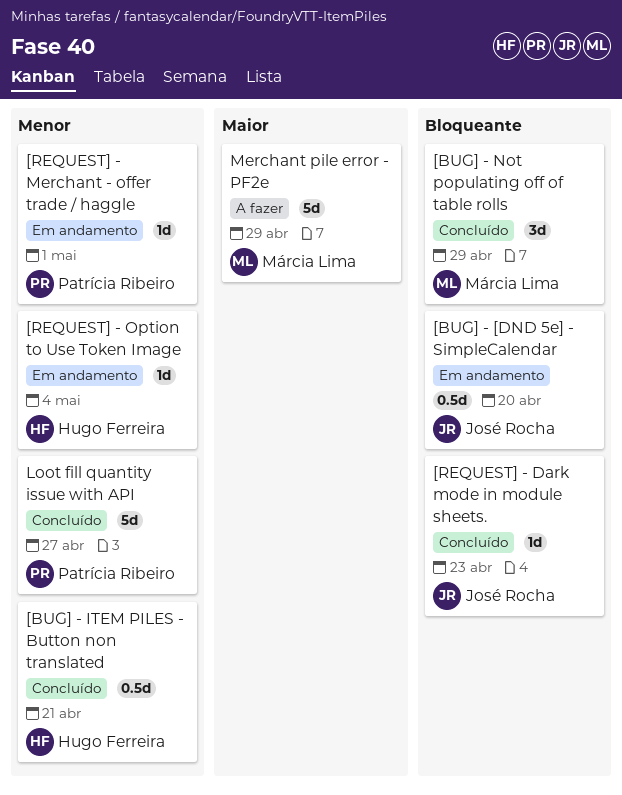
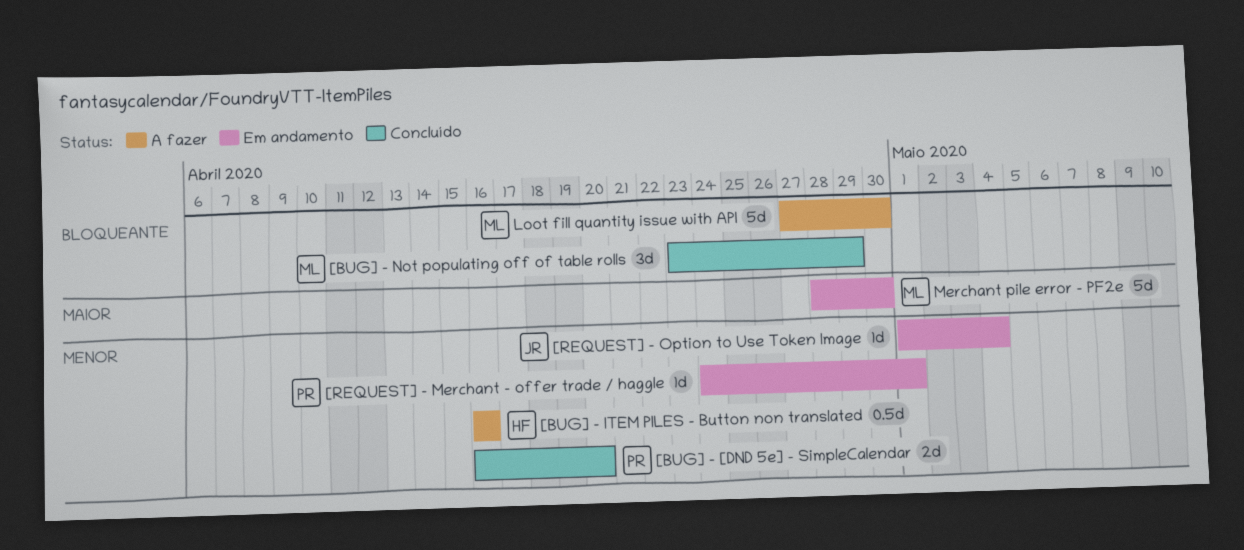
[BUG] - [DND 5e] - SimpleCalendar, status: Em andamento -> Concluído
[BUG] - [DND 5e] - SimpleCalendar, owner: José Rocha -> Patrícia Ribeiro
[BUG] - [DND 5e] - SimpleCalendar, priority: Bloqueante -> Menor
[BUG] - [DND 5e] - SimpleCalendar, estimate: 0.5d -> 2d
[BUG] - ITEM PILES - Button non translated, status: Concluído -> A fazer
[BUG] - ITEM PILES - Button non translated, due: Apr 21 -> Apr 16
[REQUEST] - Dark mode in module sheets.: present -> none
[REQUEST] - Option to Use Token Image, owner: Hugo Ferreira -> José Rocha
Loot fill quantity issue with API, status: Concluído -> A fazer
Loot fill quantity issue with API, owner: Patrícia Ribeiro -> Márcia Lima
Loot fill quantity issue with API, priority: Menor -> Bloqueante
Loot fill quantity issue with API, due: Apr 27 -> Apr 30
Merchant pile error - PF2e, status: A fazer -> Em andamento
Merchant pile error - PF2e, due: Apr 29 -> Apr 30

